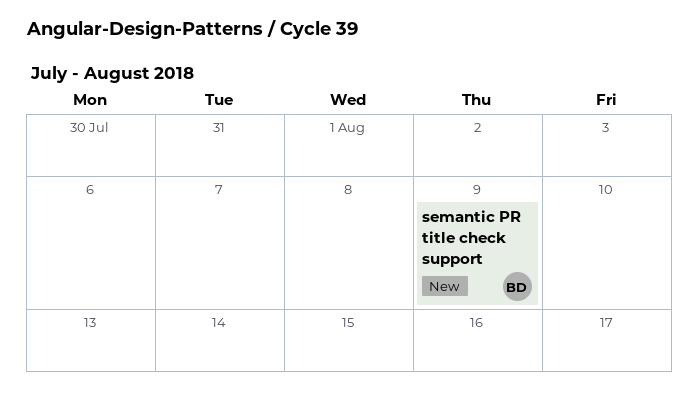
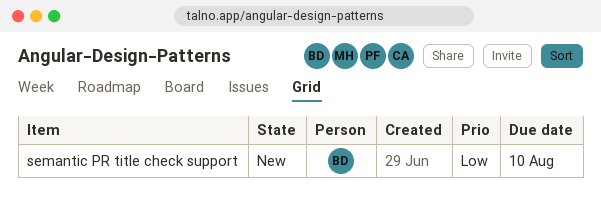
semantic PR title check support, due: Aug 9 -> Aug 10

